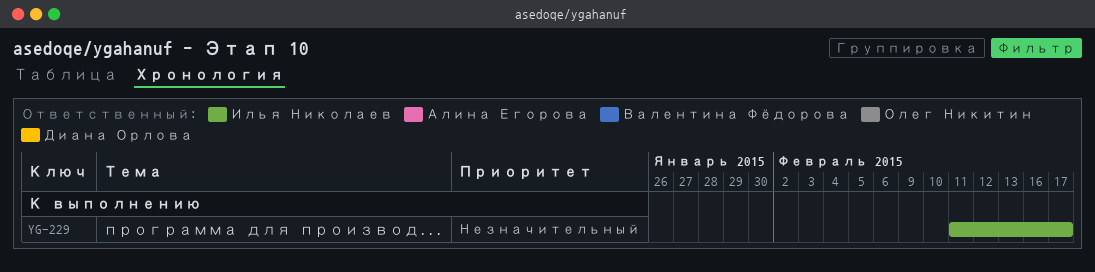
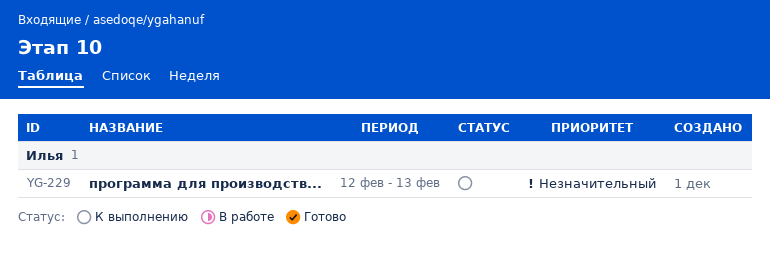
YG-229, start: Feb 11 -> Feb 12
YG-229, due: Feb 17 -> Feb 13

